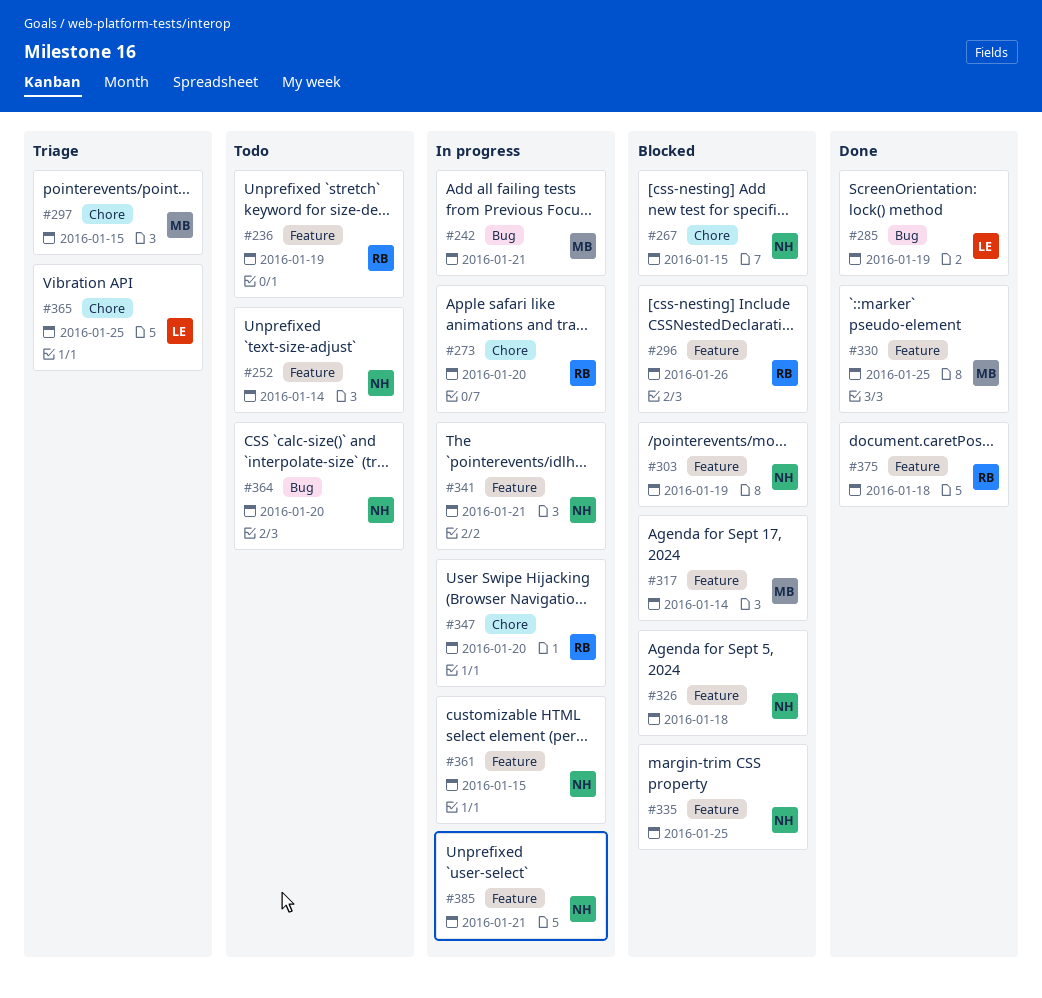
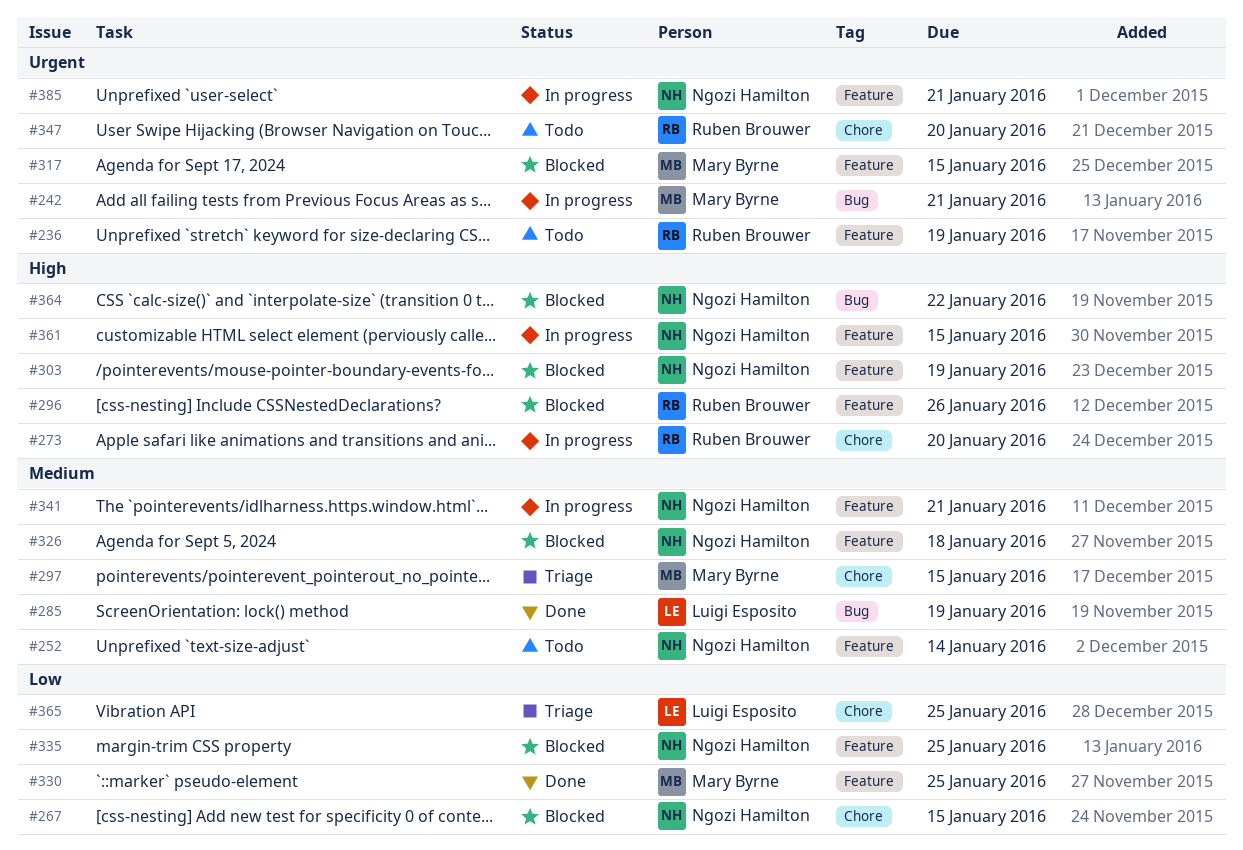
#317, due: Jan 14 -> Jan 15
#347, status: In progress -> Todo
#364, status: Todo -> Blocked
#364, due: Jan 20 -> Jan 22
#375: present -> none

